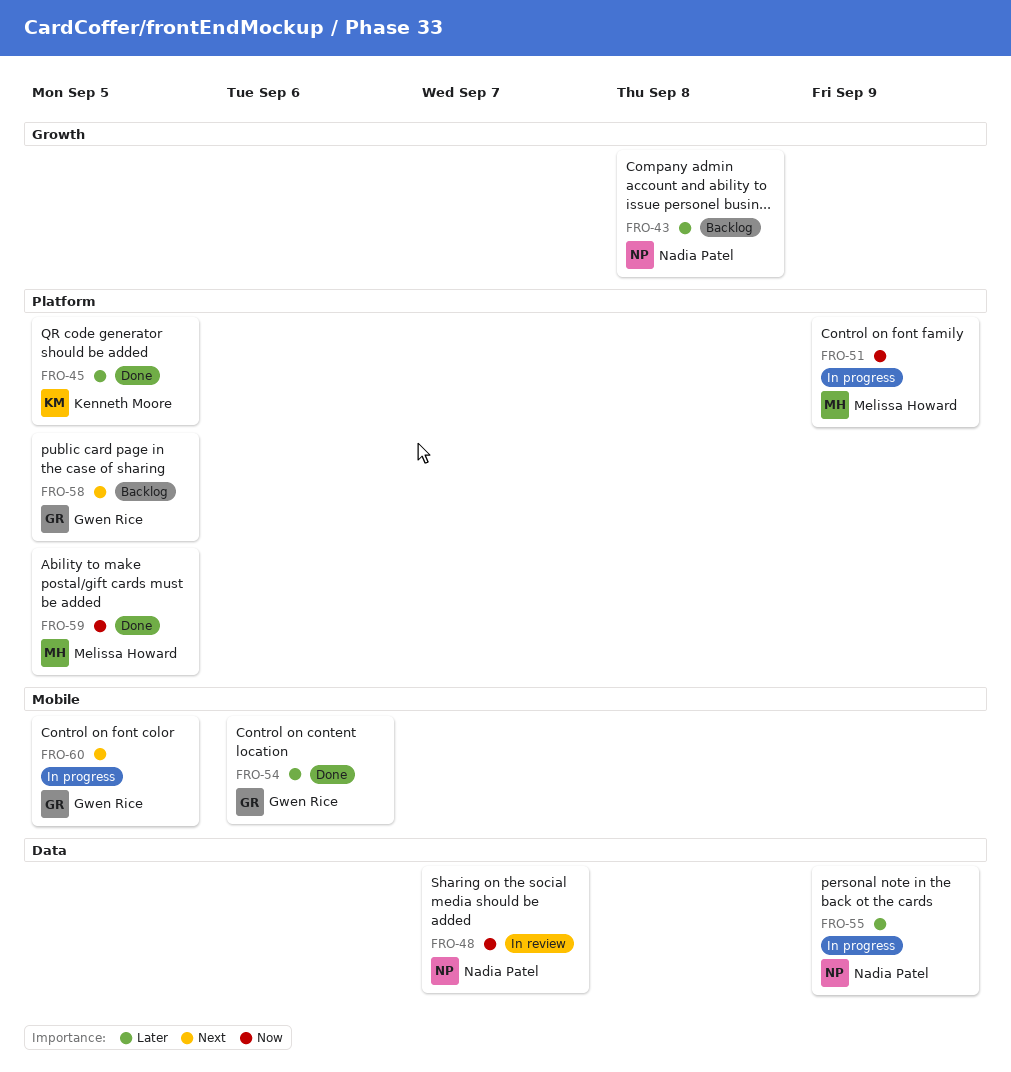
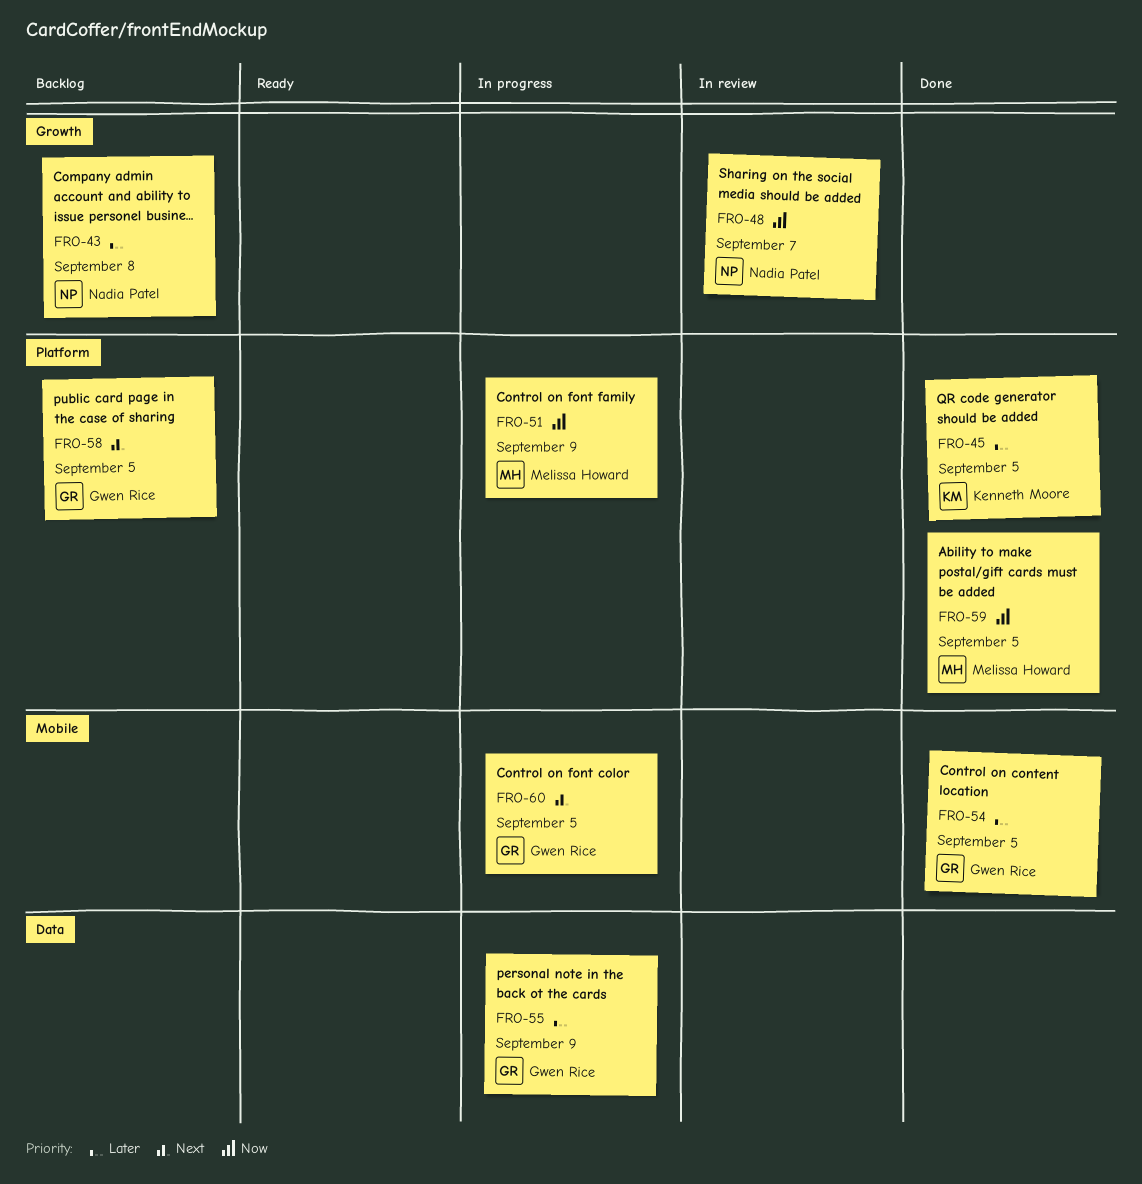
FRO-48, label: Data -> Growth
FRO-54, due: Sep 6 -> Sep 5
FRO-55, owner: Nadia Patel -> Gwen Rice

